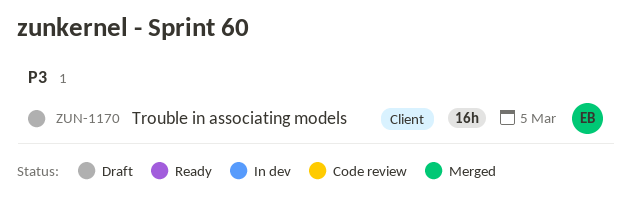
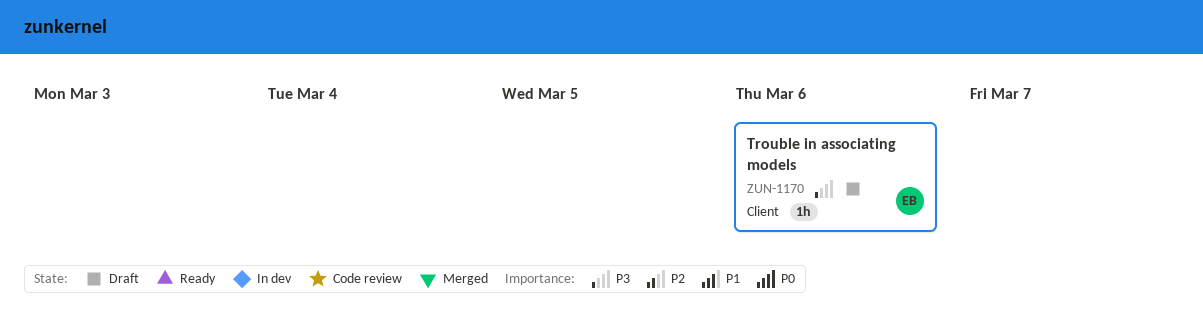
ZUN-1170, estimate: 16h -> 1h
ZUN-1170, due: Mar 5 -> Mar 6

